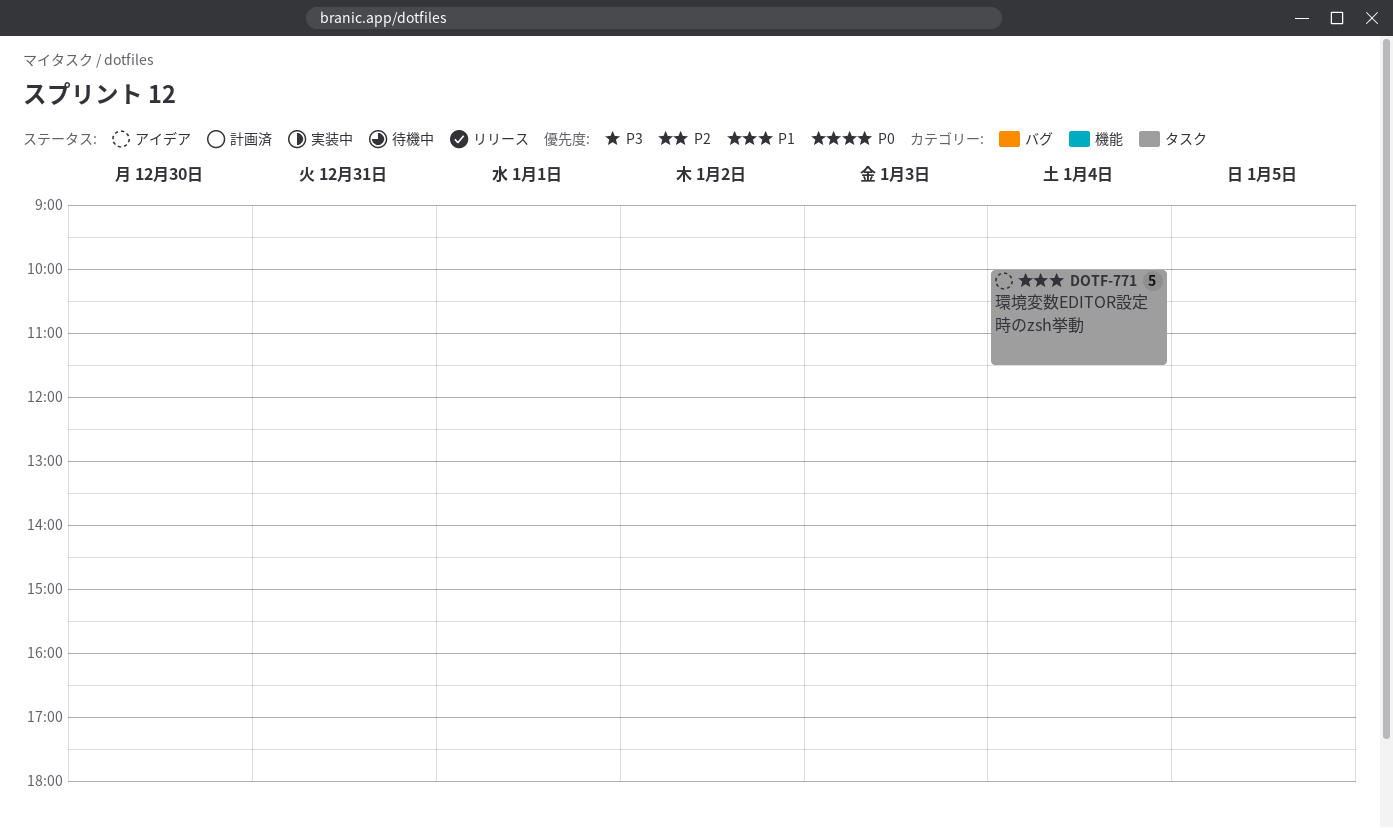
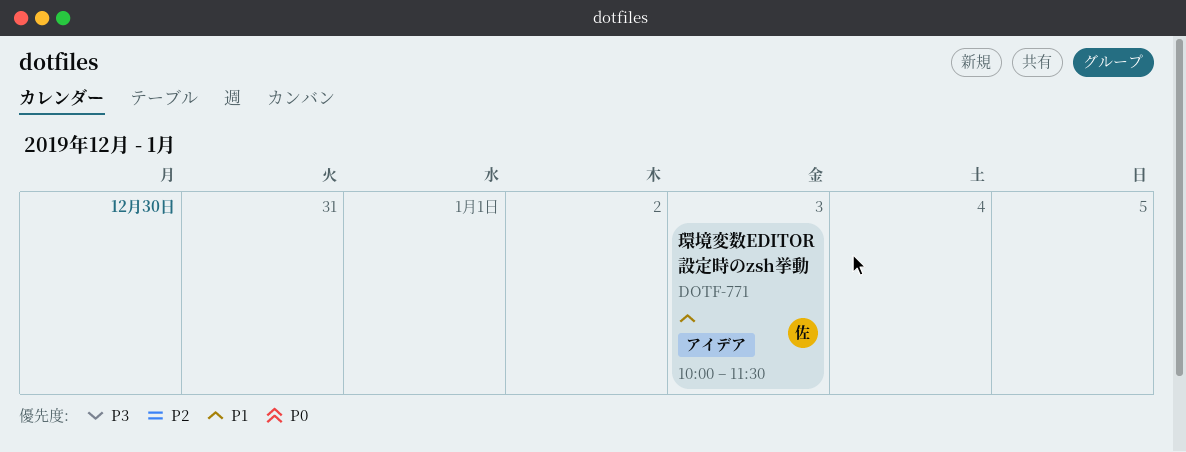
DOTF-771, day: Jan 4 -> Jan 3

